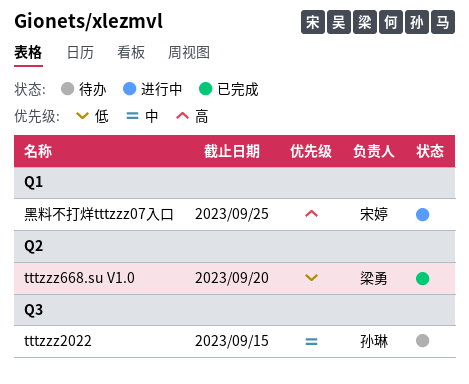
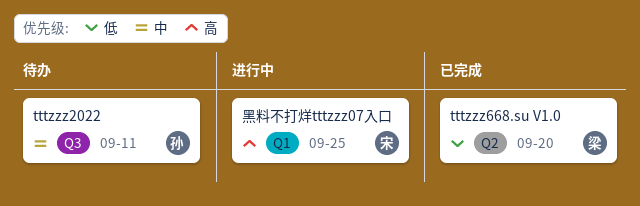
tttzzz2022, due: Sep 15 -> Sep 11

